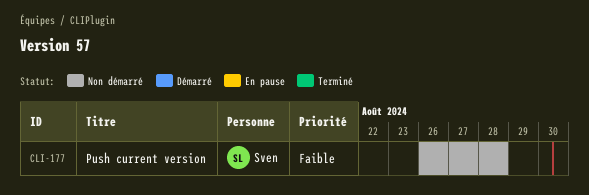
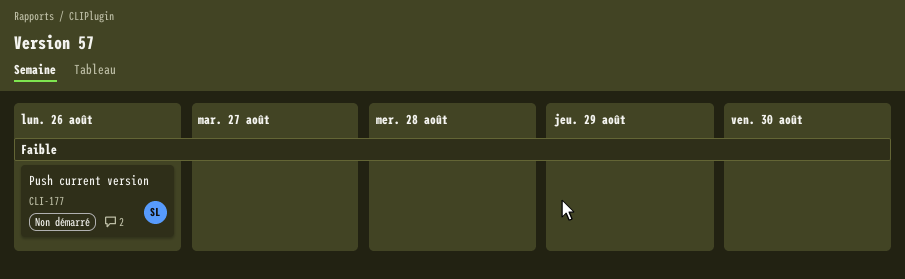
CLI-177, due: Aug 28 -> Aug 26

